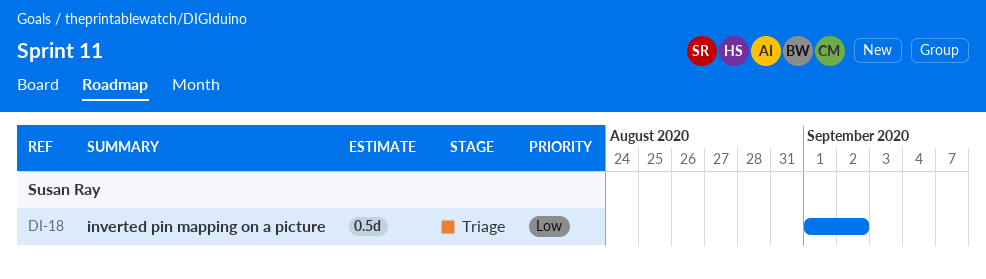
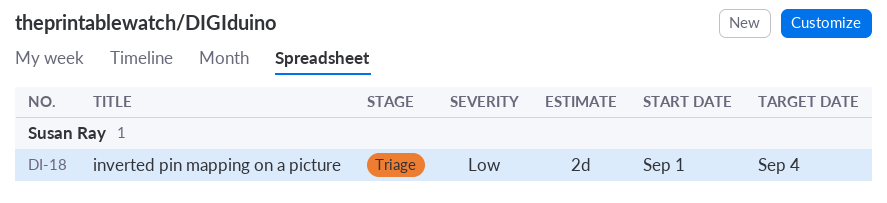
DI-18, estimate: 0.5d -> 2d
DI-18, due: Sep 2 -> Sep 4

